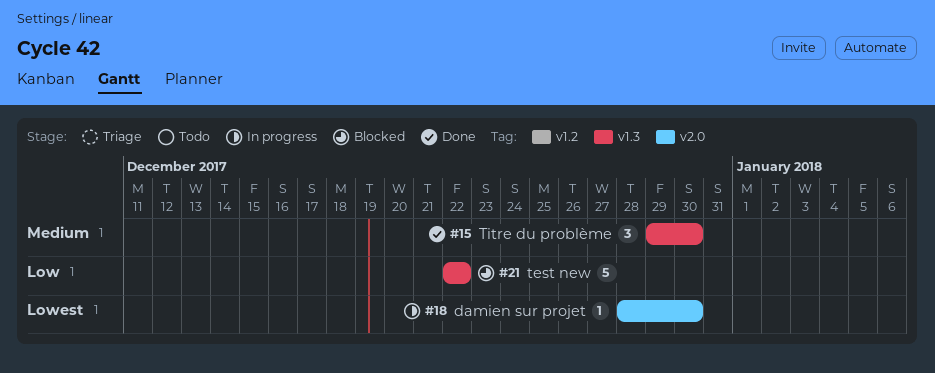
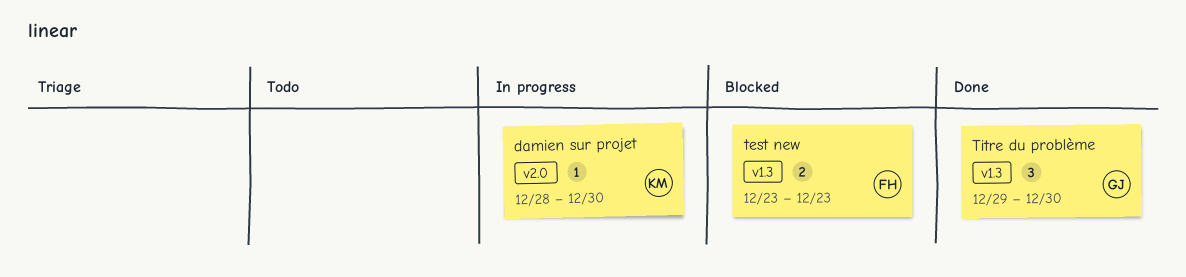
test new, estimate: 5 -> 2
test new, start: Dec 22 -> Dec 23
test new, due: Dec 22 -> Dec 23

